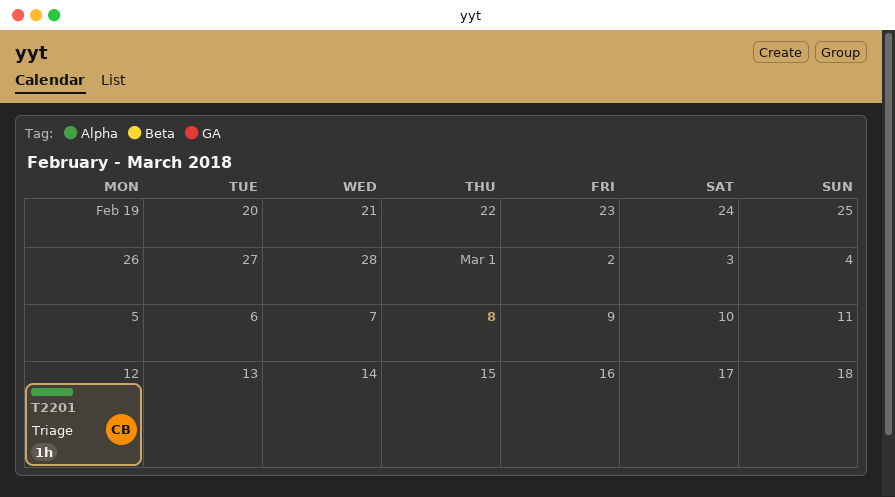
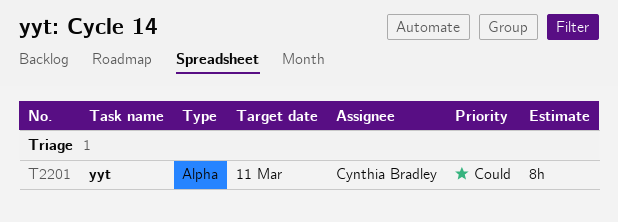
T2201, estimate: 1h -> 8h
T2201, due: Mar 12 -> Mar 11

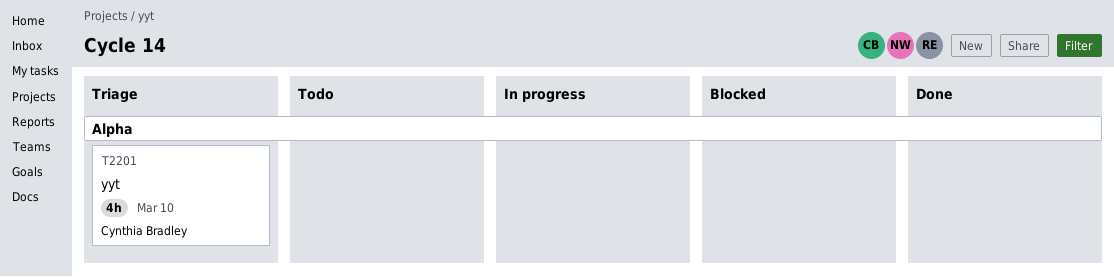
T2201, estimate: 8h -> 4h
T2201, due: Mar 11 -> Mar 10

